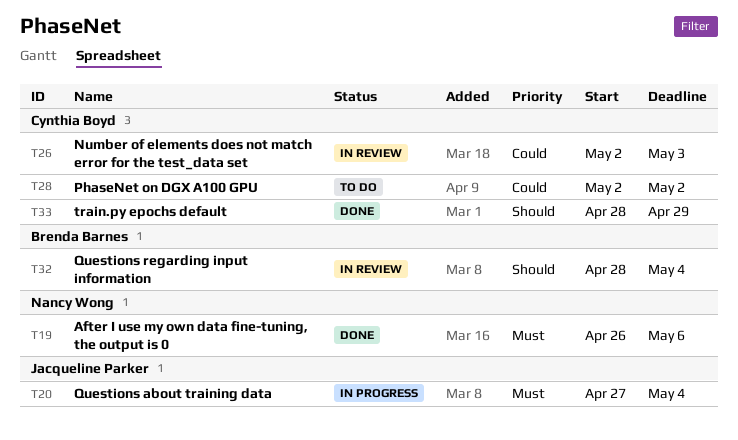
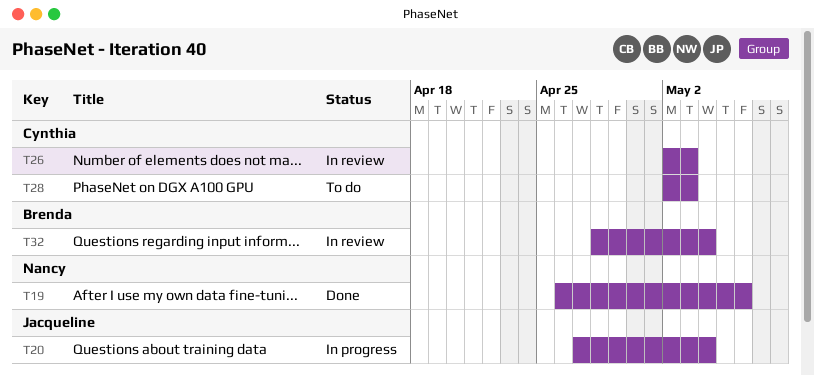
T28, due: May 2 -> May 3
T33: present -> none

